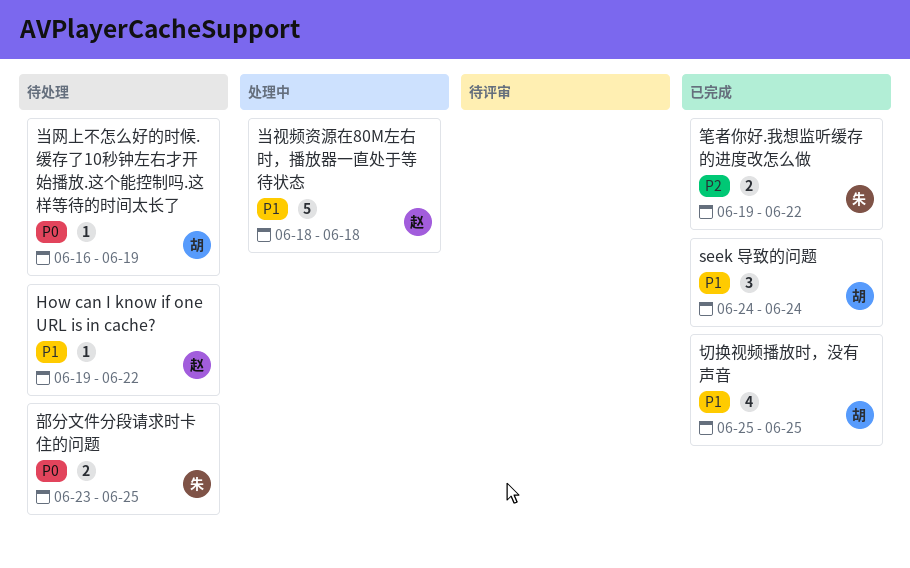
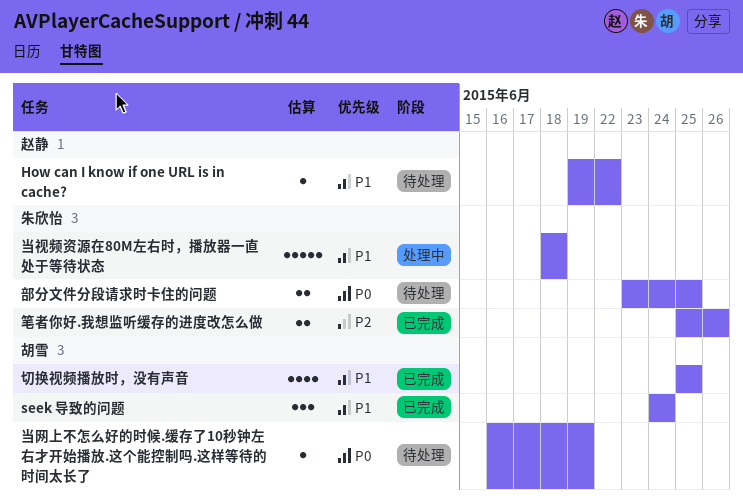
当视频资源在80M左右时，播放器一直处于等待状态, owner: 赵静 -> 朱欣怡
笔者你好.我想监听缓存的进度改怎么做, start: Jun 19 -> Jun 25
笔者你好.我想监听缓存的进度改怎么做, due: Jun 22 -> Jun 26

